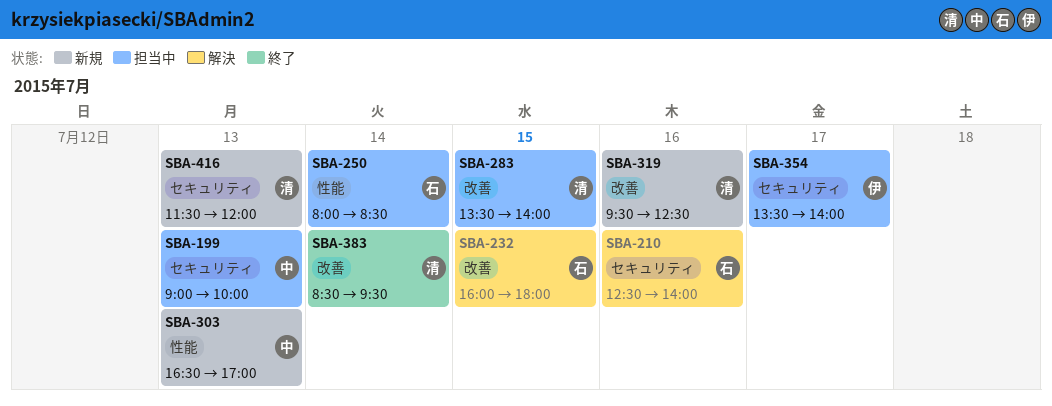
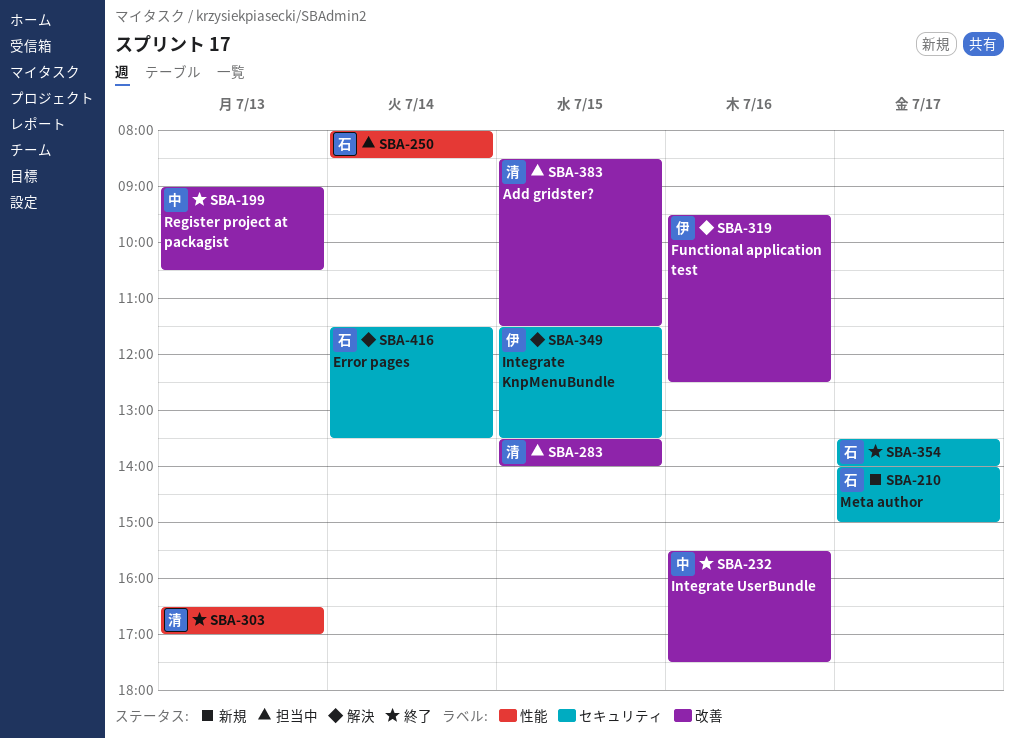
SBA-199, status: 担当中 -> 終了
SBA-199, label: セキュリティ -> 改善
SBA-199, ends: 10:00 -> 10:30
SBA-210, status: 解決 -> 新規
SBA-210, day: Jul 16 -> Jul 17
SBA-210, begins: 12:30 -> 14:00
SBA-210, ends: 14:00 -> 15:00
SBA-232, status: 解決 -> 終了
SBA-232, owner: 石 -> 中
SBA-232, day: Jul 15 -> Jul 16
SBA-232, begins: 16:00 -> 15:30
SBA-232, ends: 18:00 -> 17:30
SBA-303, status: 新規 -> 終了
SBA-303, owner: 中 -> 清
SBA-319, status: 新規 -> 解決
SBA-319, owner: 清 -> 伊
SBA-349: none -> present
SBA-354, status: 担当中 -> 終了
SBA-354, owner: 伊 -> 石
SBA-383, status: 終了 -> 担当中
SBA-383, day: Jul 14 -> Jul 15
SBA-383, ends: 09:30 -> 11:30
SBA-416, status: 新規 -> 解決
SBA-416, owner: 清 -> 石
SBA-416, day: Jul 13 -> Jul 14
SBA-416, ends: 12:00 -> 13:30

